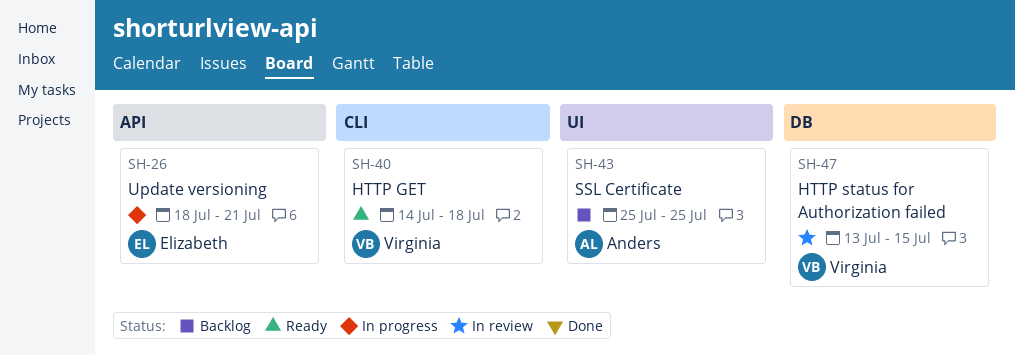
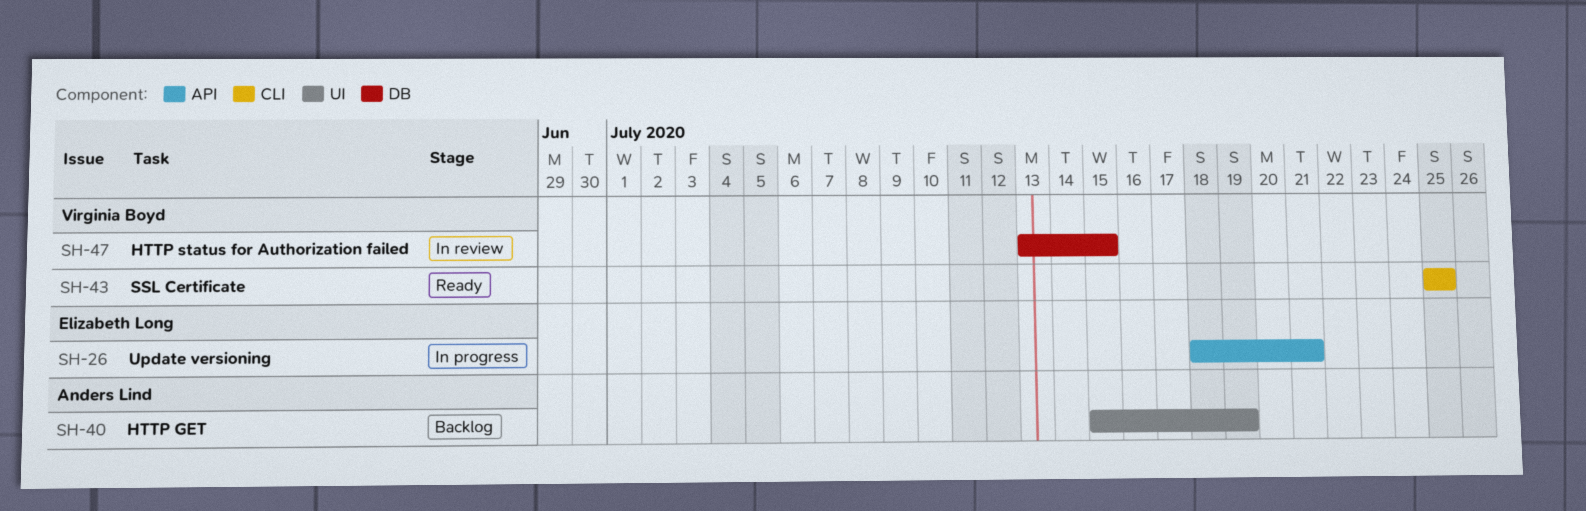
SH-40, status: Ready -> Backlog
SH-40, owner: Virginia Boyd -> Anders Lind
SH-40, label: CLI -> UI
SH-40, start: Jul 14 -> Jul 15
SH-40, due: Jul 18 -> Jul 19
SH-43, status: Backlog -> Ready
SH-43, owner: Anders Lind -> Virginia Boyd
SH-43, label: UI -> CLI

